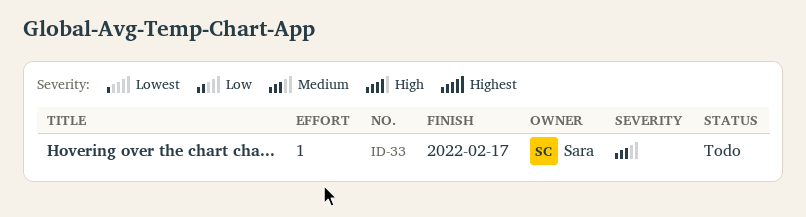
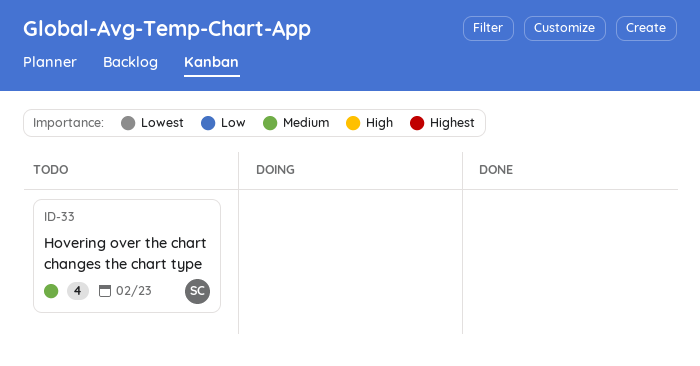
ID-33, estimate: 1 -> 4
ID-33, due: Feb 17 -> Feb 23

